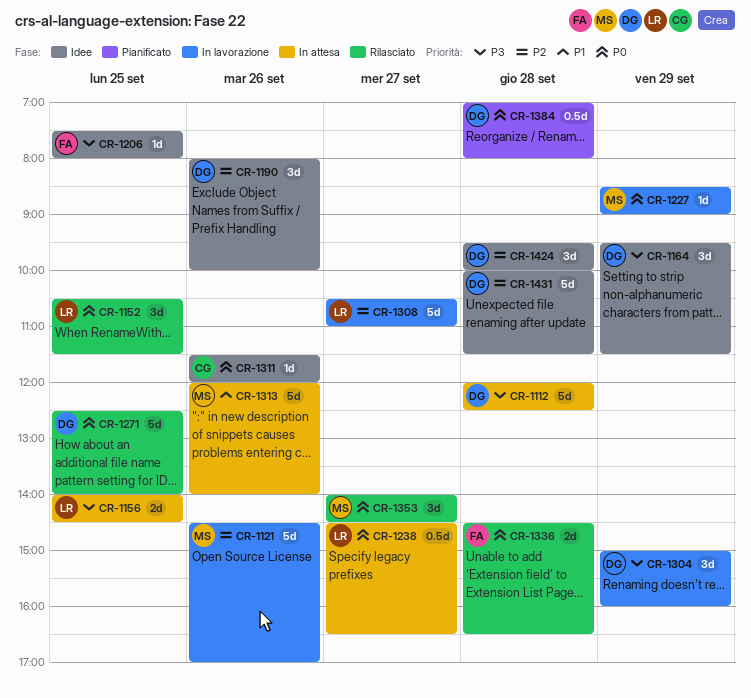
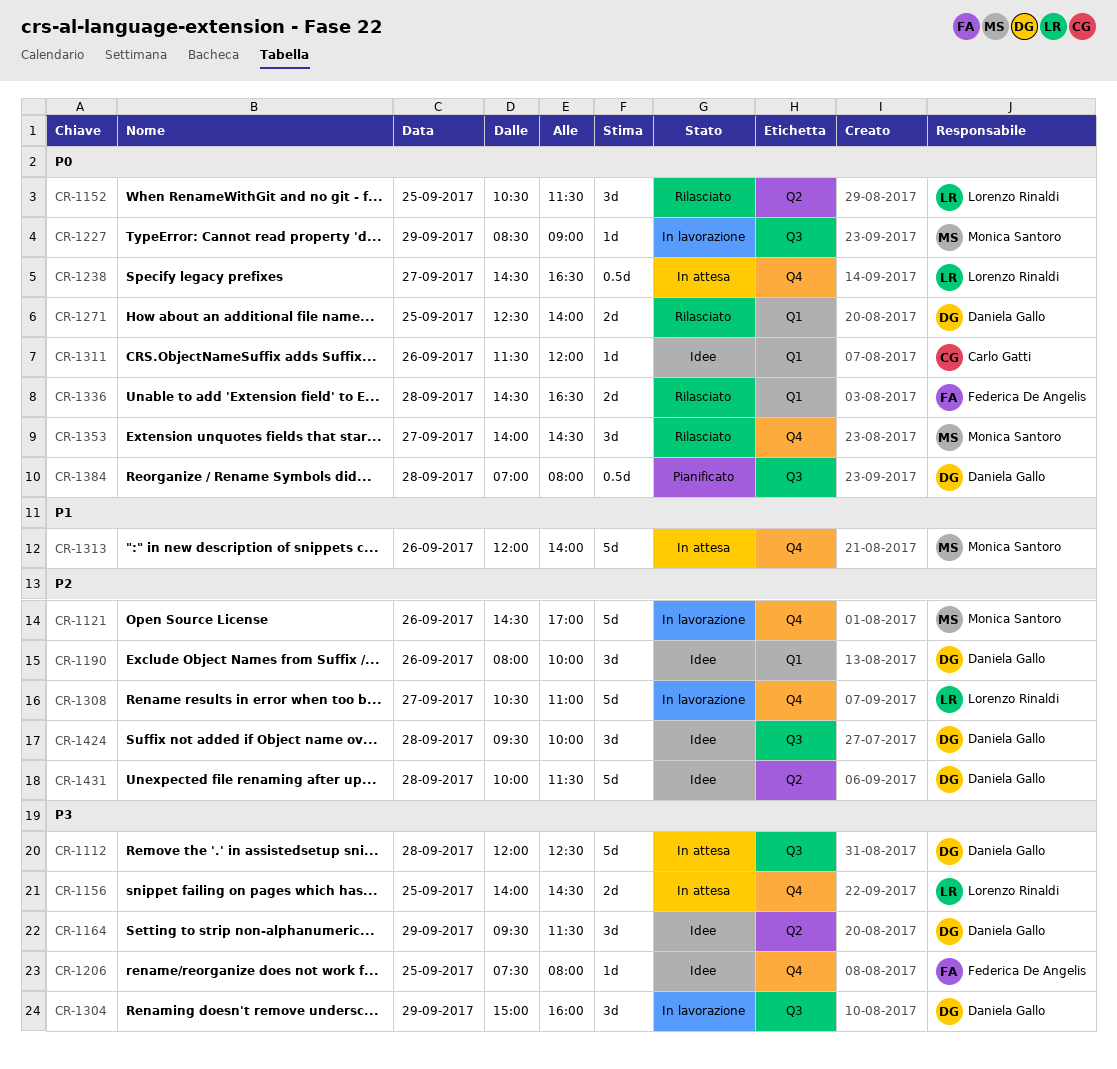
CR-1271, estimate: 5d -> 2d

